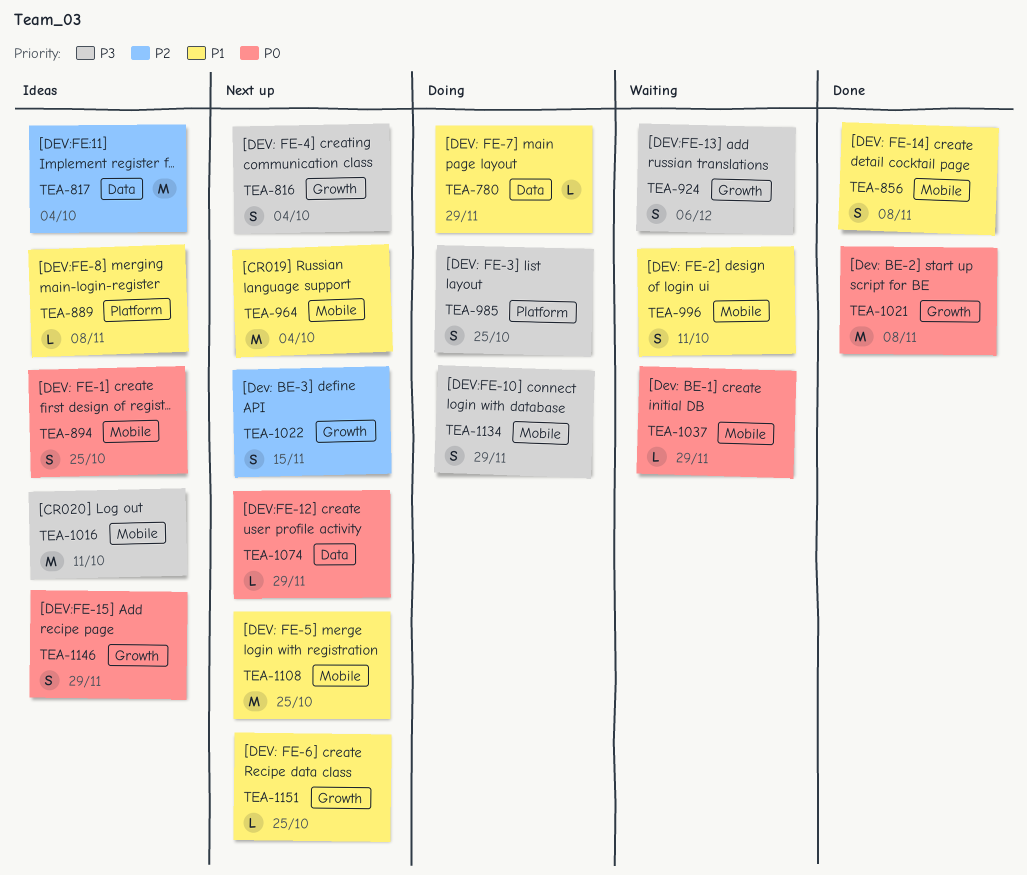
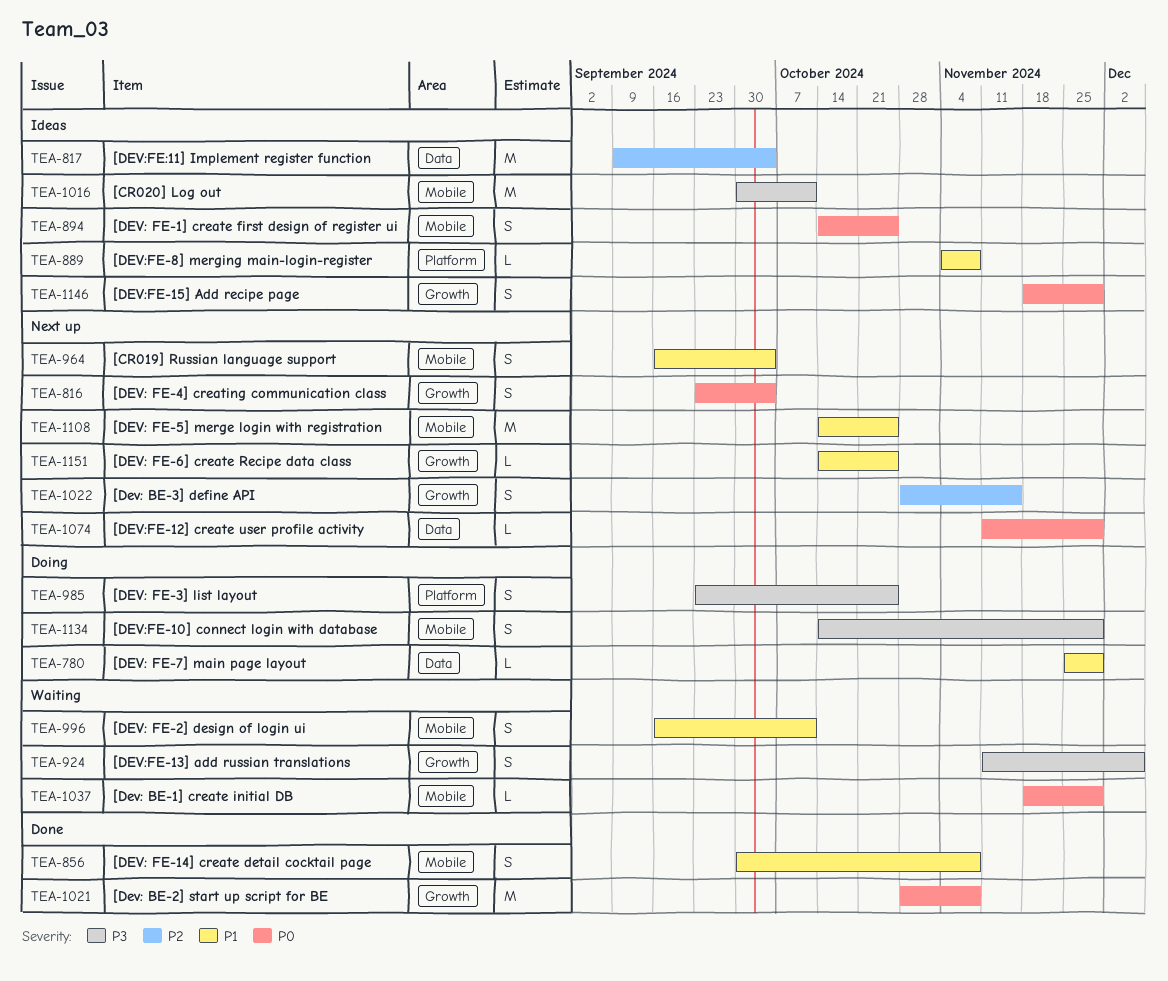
TEA-816, priority: P3 -> P0
TEA-964, estimate: M -> S

